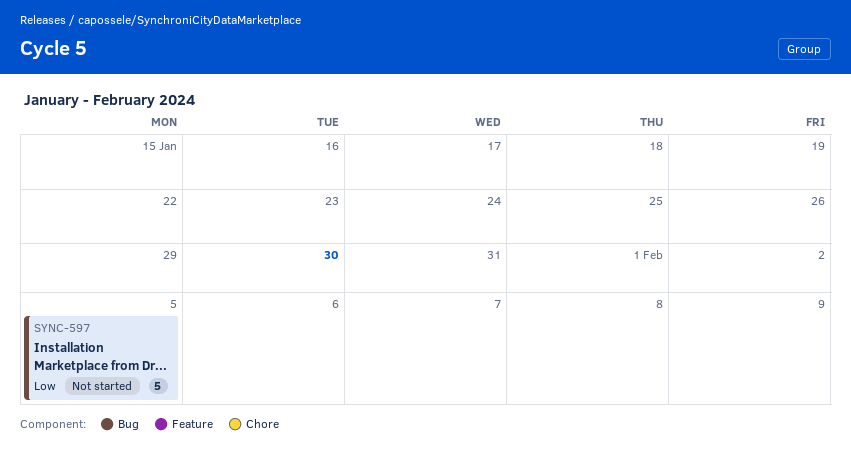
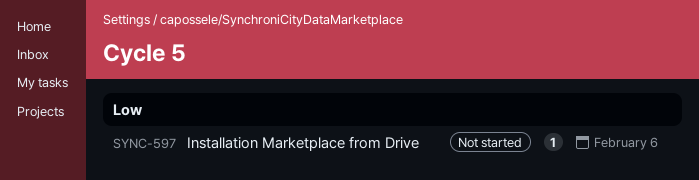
SYNC-597, estimate: 5 -> 1
SYNC-597, due: Feb 5 -> Feb 6

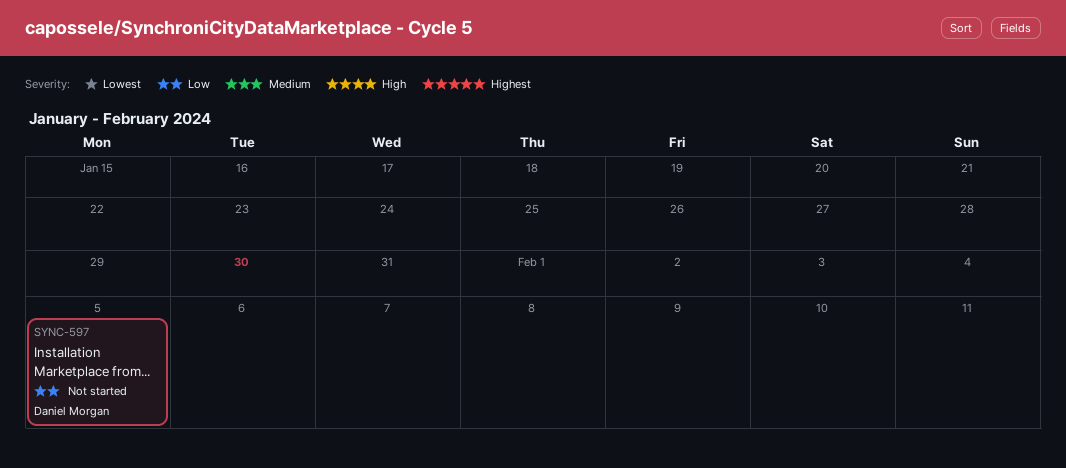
SYNC-597, due: Feb 6 -> Feb 5

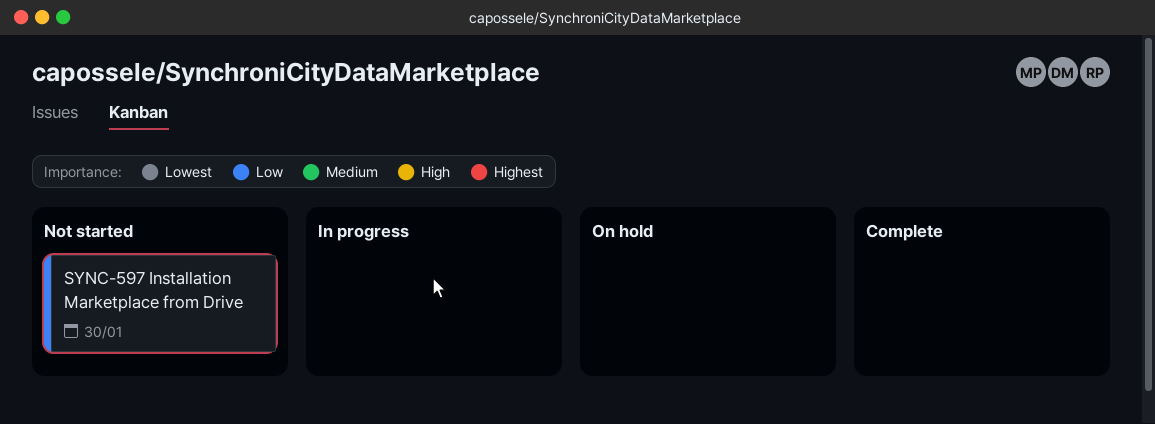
SYNC-597, due: Feb 5 -> Jan 30

